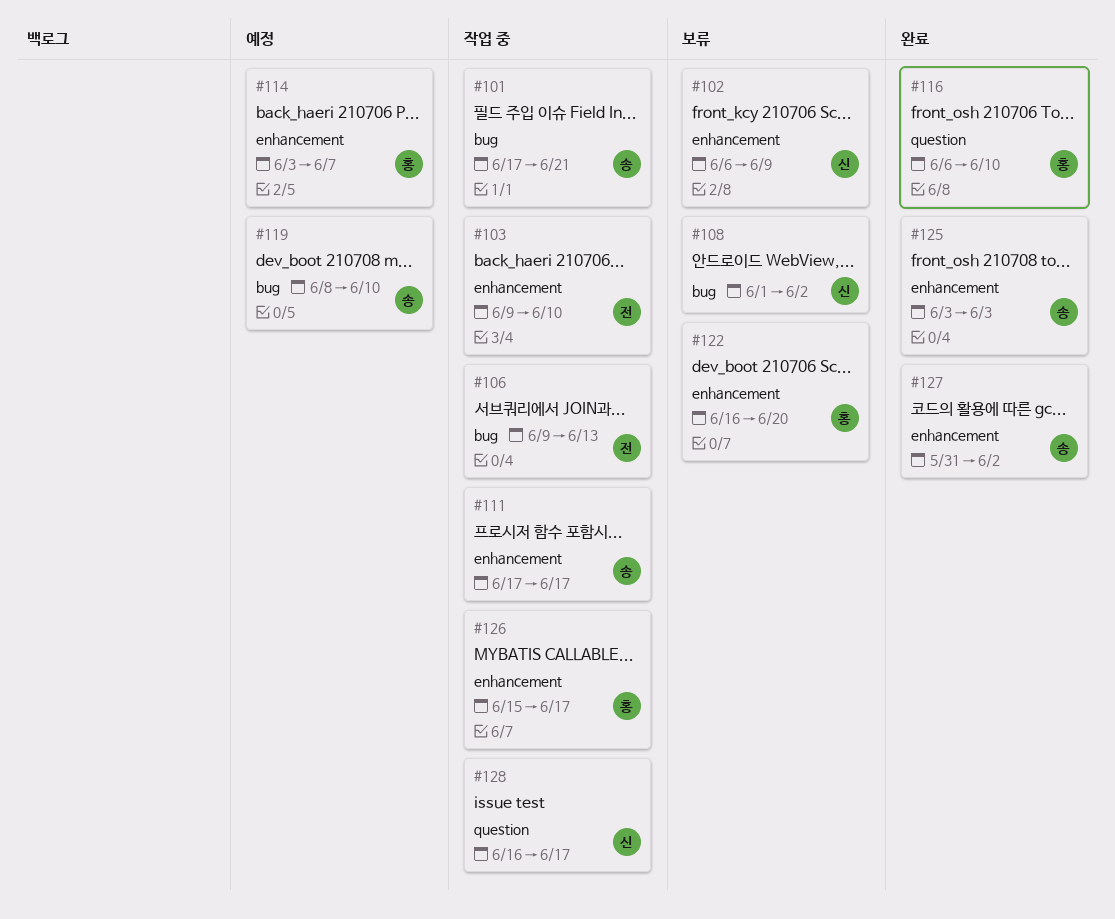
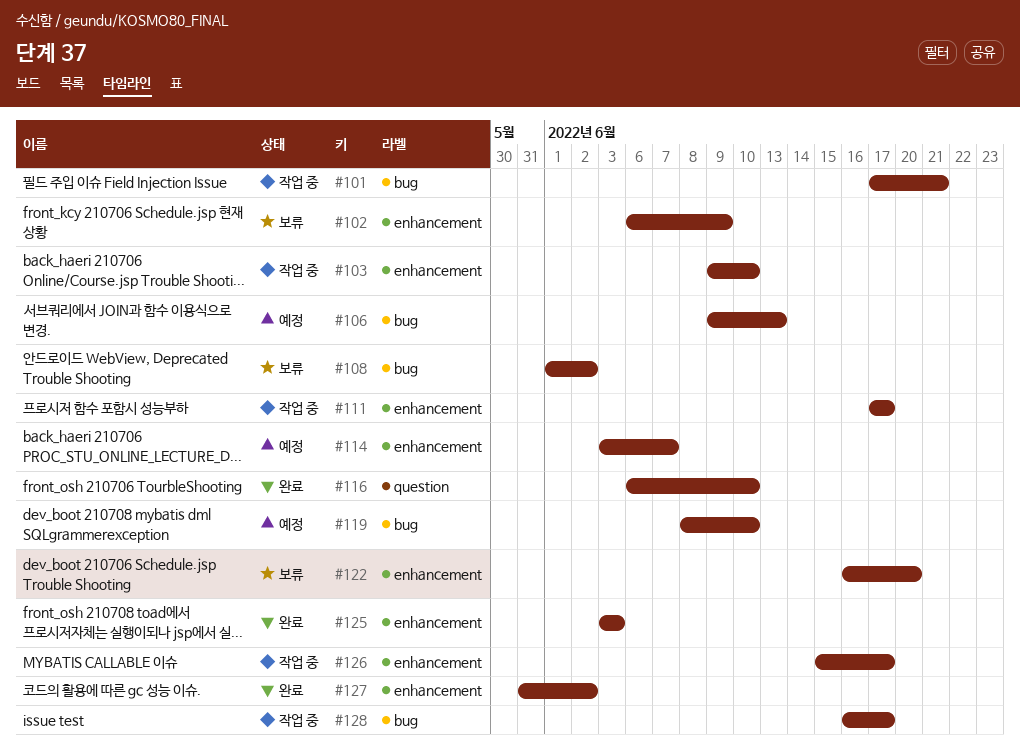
#106, status: 작업 중 -> 예정
#128, label: question -> bug

